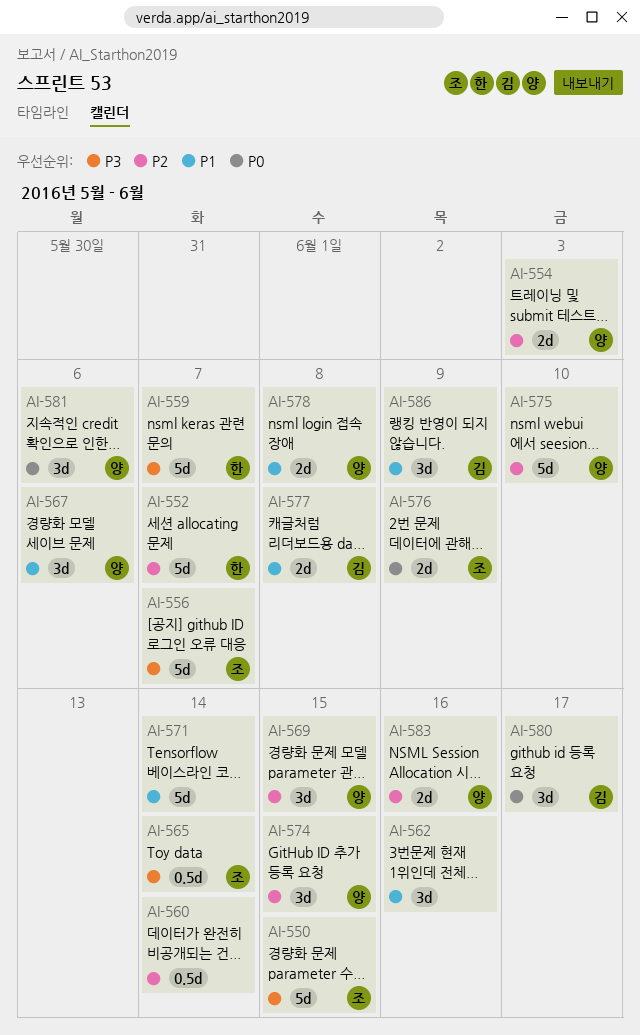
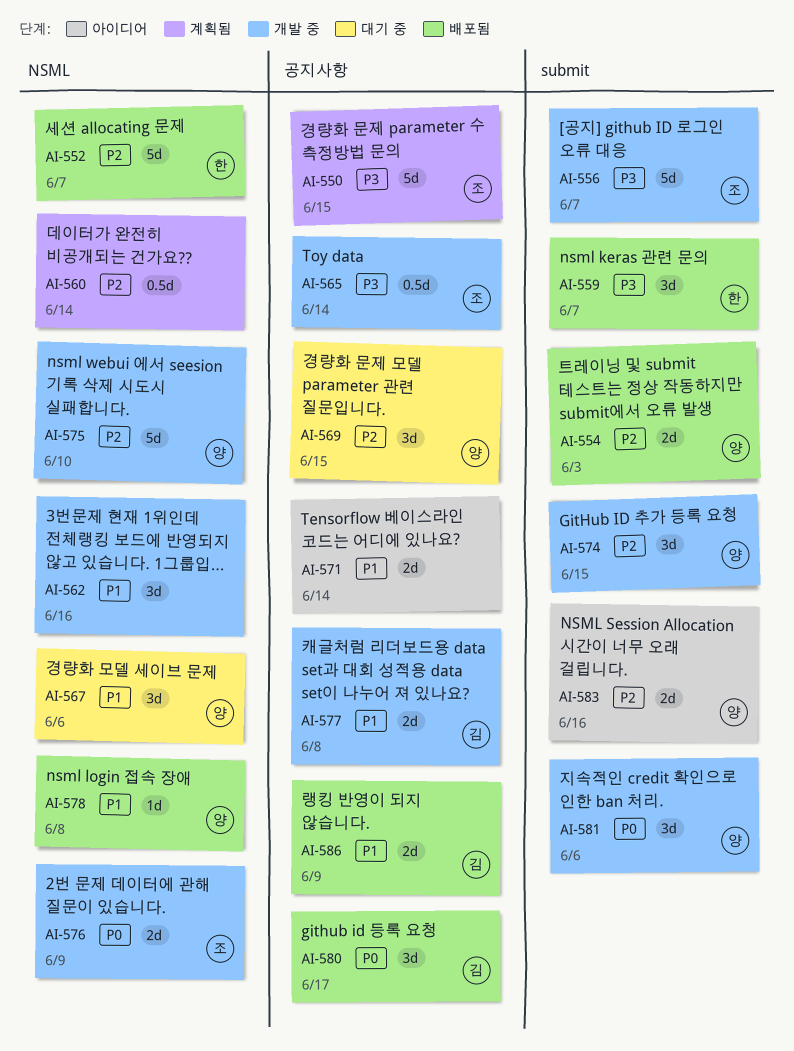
AI-559, estimate: 5d -> 3d
AI-571, estimate: 5d -> 2d
AI-578, estimate: 2d -> 1d
AI-586, estimate: 3d -> 2d

